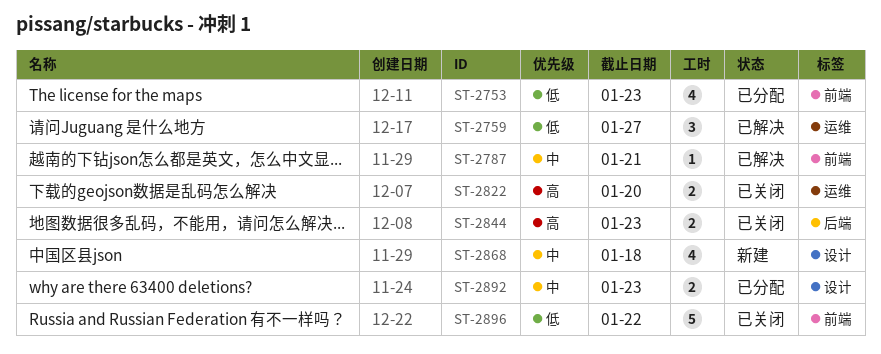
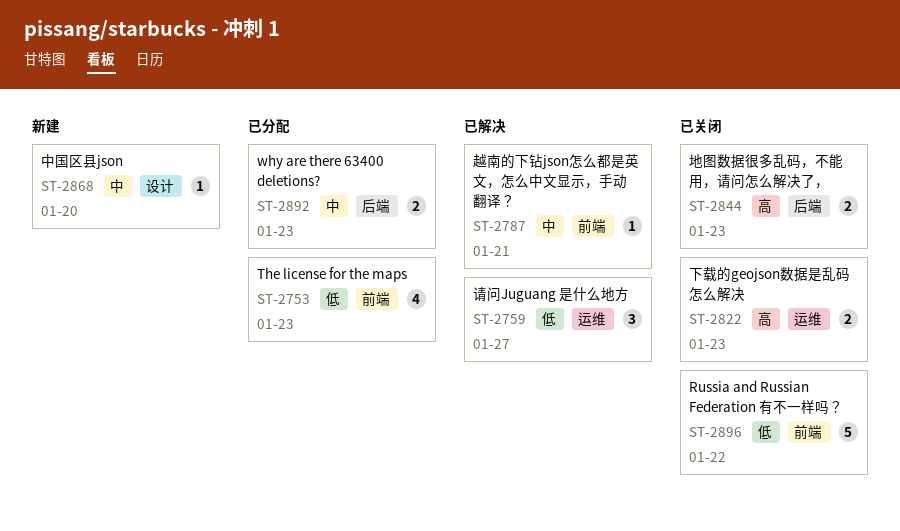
ST-2822, due: Jan 20 -> Jan 23
ST-2868, estimate: 4 -> 1
ST-2868, due: Jan 18 -> Jan 20
ST-2892, label: 设计 -> 后端

